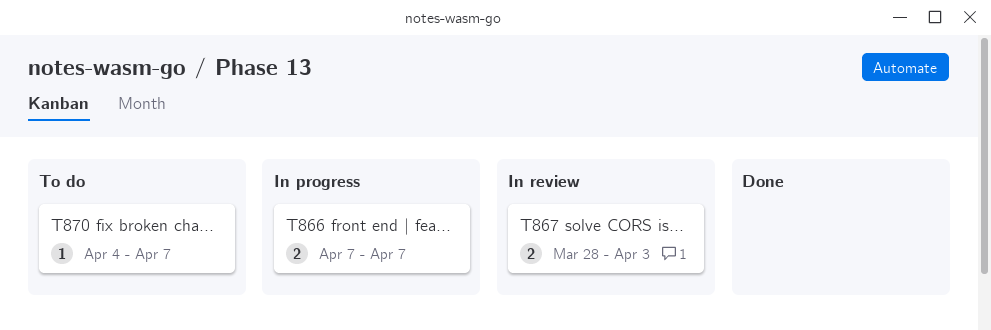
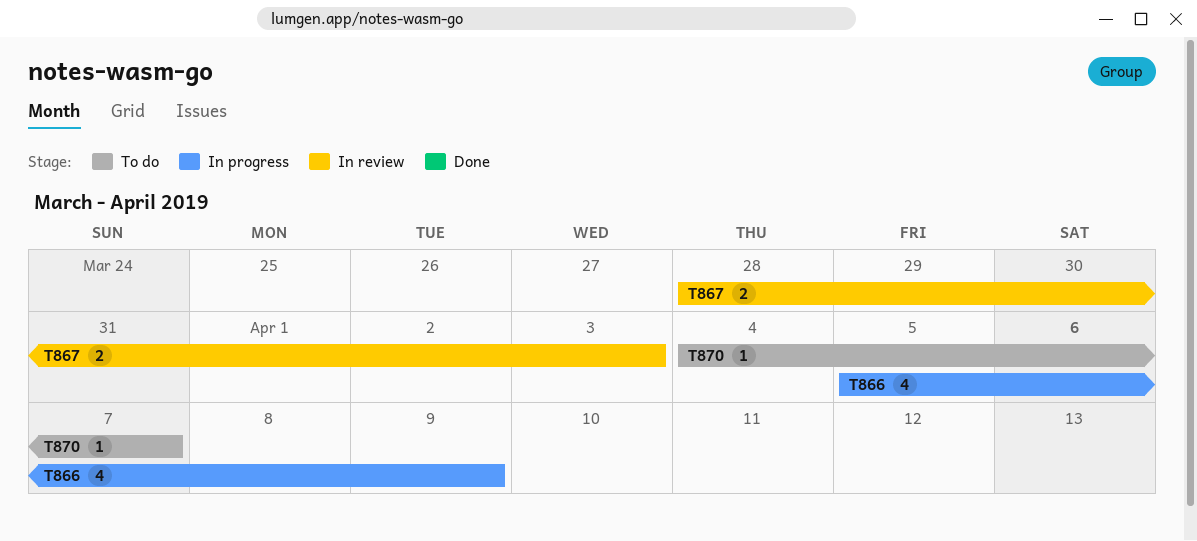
T866, estimate: 2 -> 4
T866, start: Apr 7 -> Apr 5
T866, due: Apr 7 -> Apr 9

